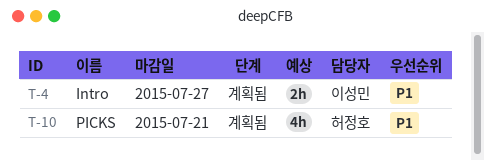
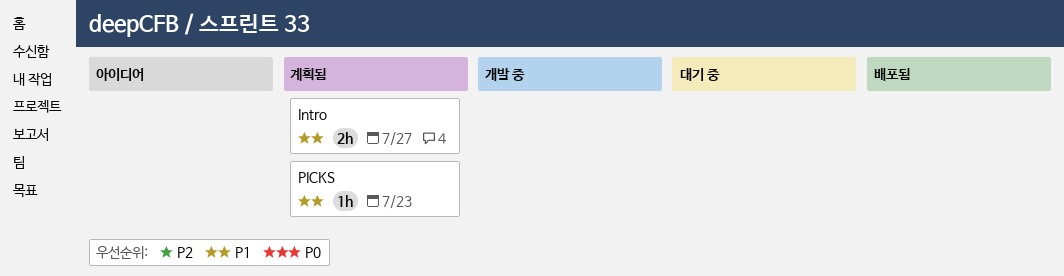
PICKS, estimate: 4h -> 1h
PICKS, due: Jul 21 -> Jul 23

